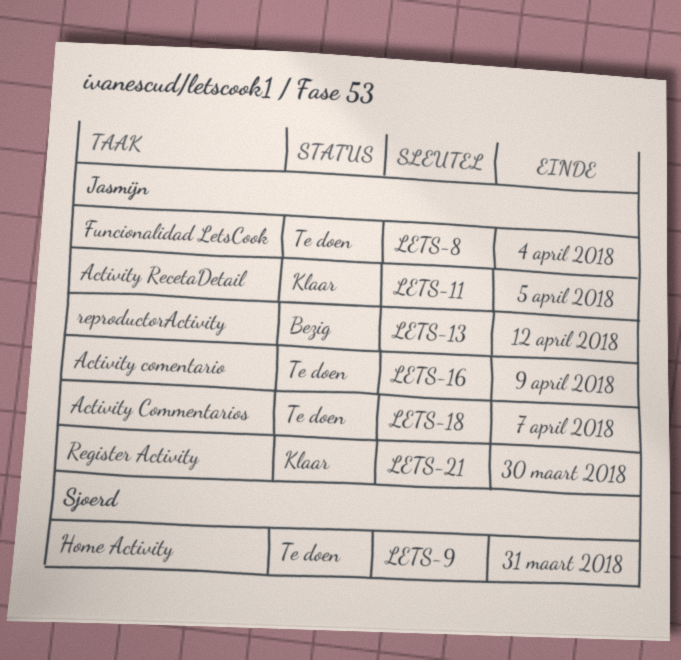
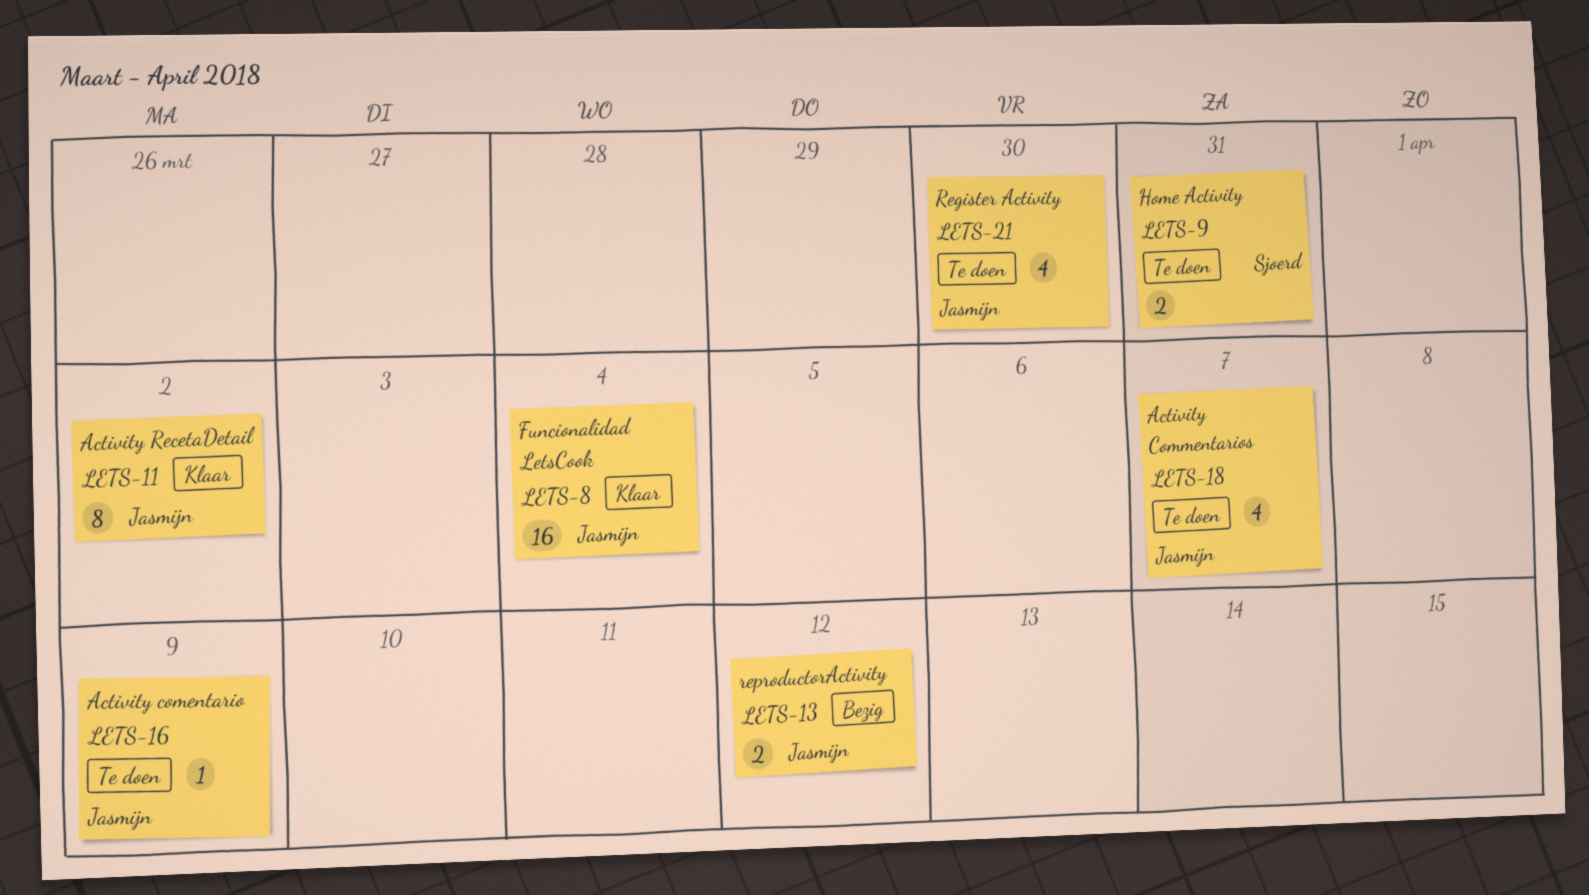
LETS-8, status: Te doen -> Klaar
LETS-11, due: Apr 5 -> Apr 2
LETS-21, status: Klaar -> Te doen

